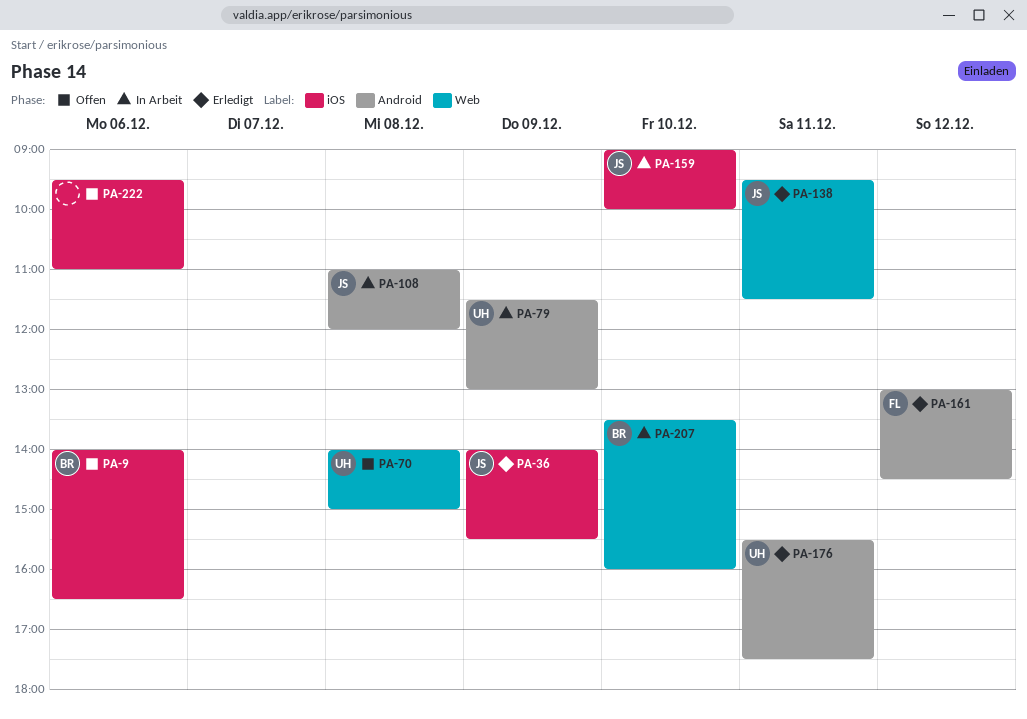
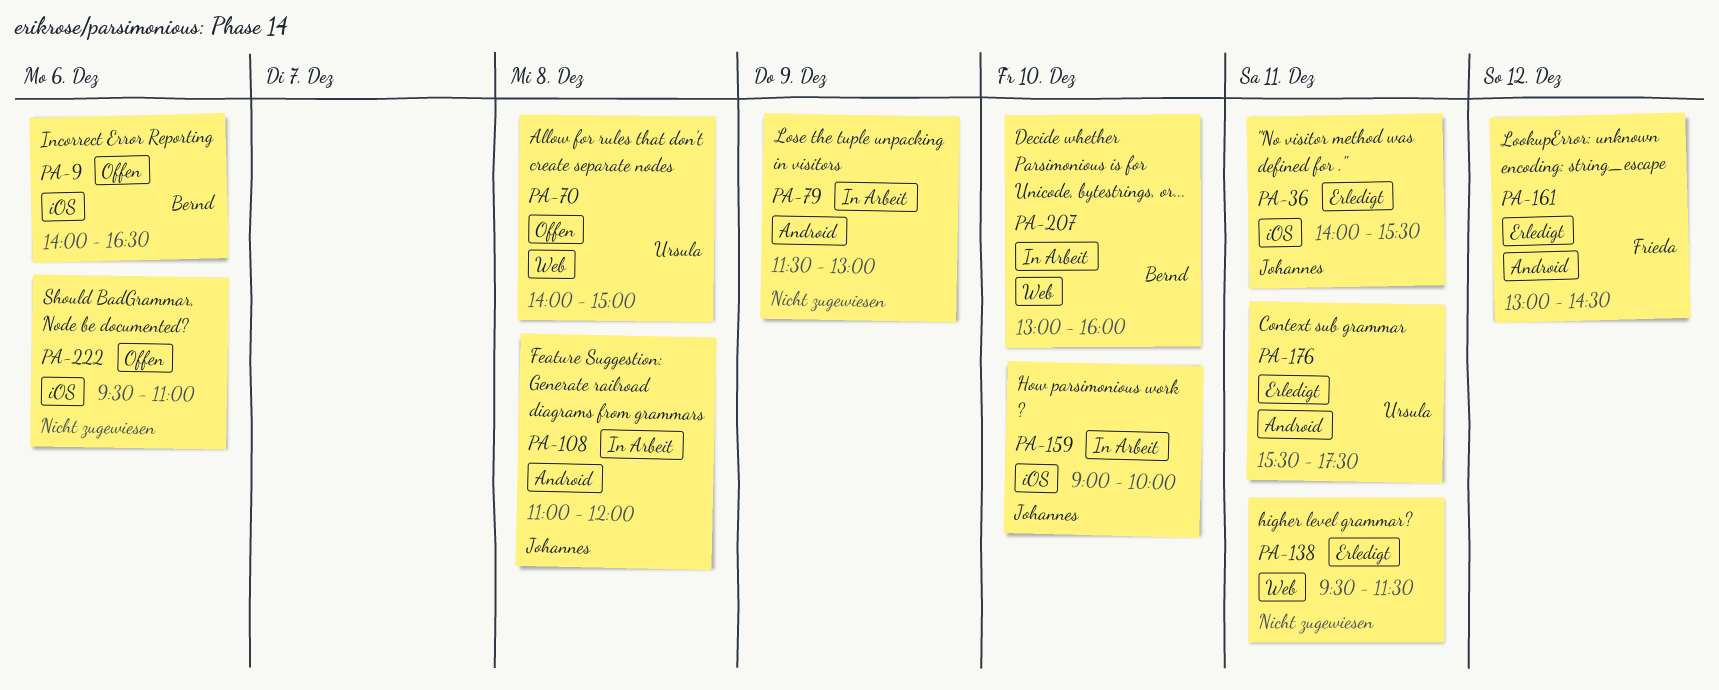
PA-36, day: Dec 9 -> Dec 11
PA-79, owner: Ursula -> none
PA-138, owner: Johannes -> none
PA-207, begins: 13:30 -> 13:00

